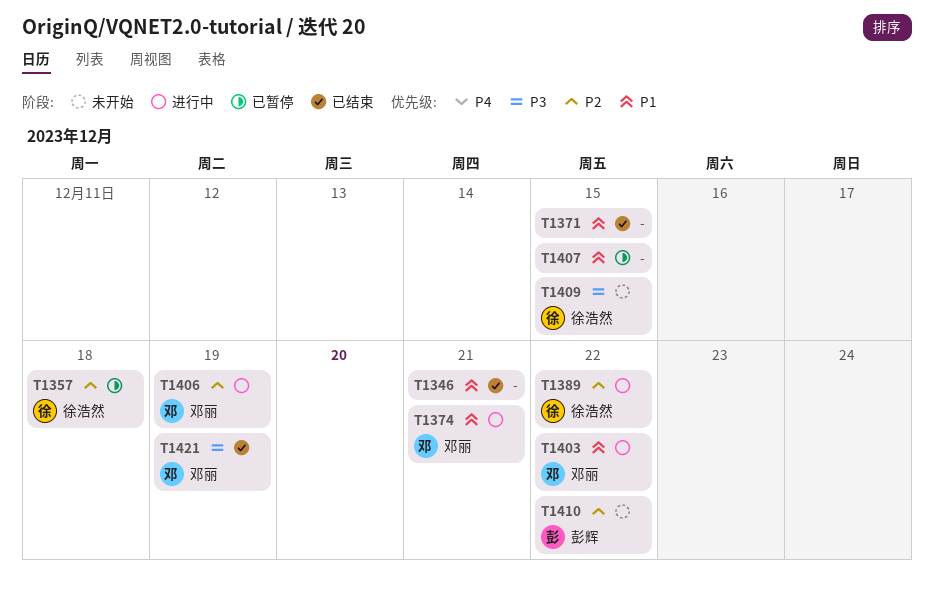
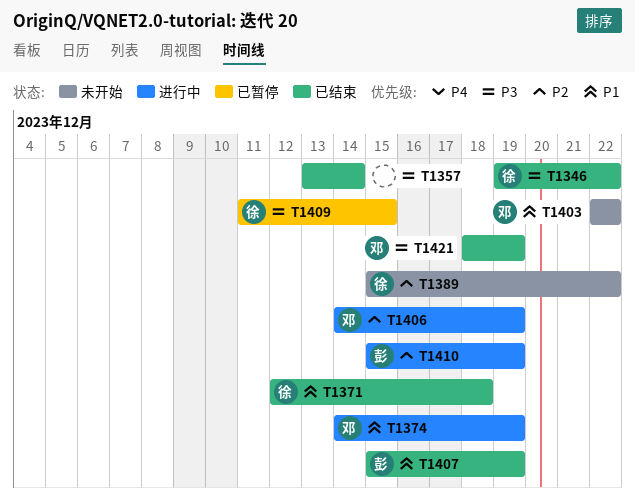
T1346, owner: none -> 徐浩然
T1346, priority: P1 -> P3
T1346, due: Dec 21 -> Dec 22
T1357, status: 已暂停 -> 已结束
T1357, owner: 徐浩然 -> none
T1357, priority: P2 -> P3
T1357, due: Dec 18 -> Dec 14
T1371, owner: none -> 徐浩然
T1371, due: Dec 15 -> Dec 18
T1374, due: Dec 21 -> Dec 19
T1389, status: 进行中 -> 未开始
T1403, status: 进行中 -> 未开始
T1407, status: 已暂停 -> 已结束
T1407, owner: none -> 彭辉
T1407, due: Dec 15 -> Dec 19
T1409, status: 未开始 -> 已暂停
T1410, status: 未开始 -> 进行中
T1410, due: Dec 22 -> Dec 19

